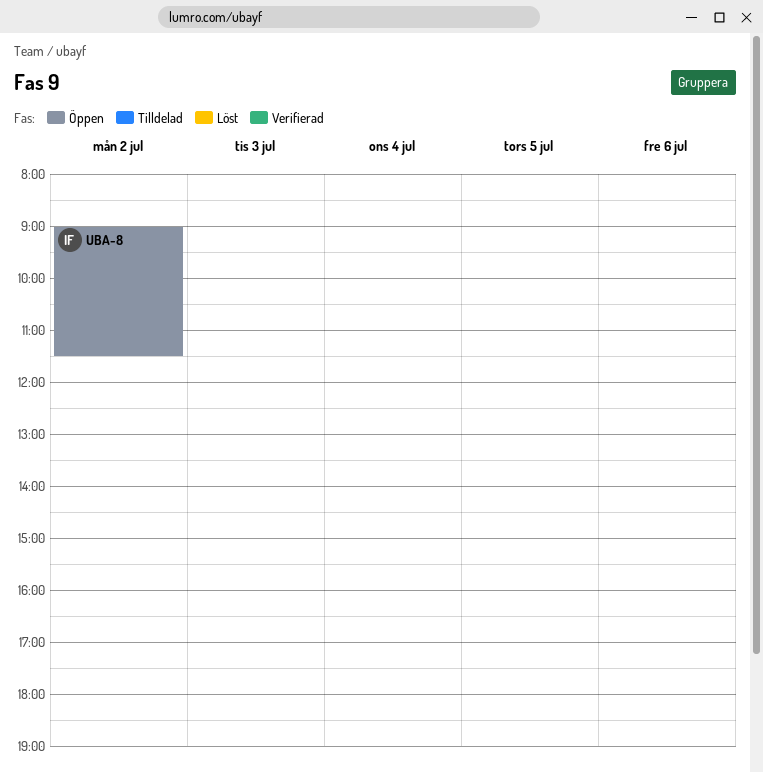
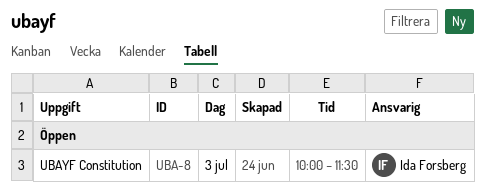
UBA-8, day: Jul 2 -> Jul 3
UBA-8, begins: 09:00 -> 10:00

